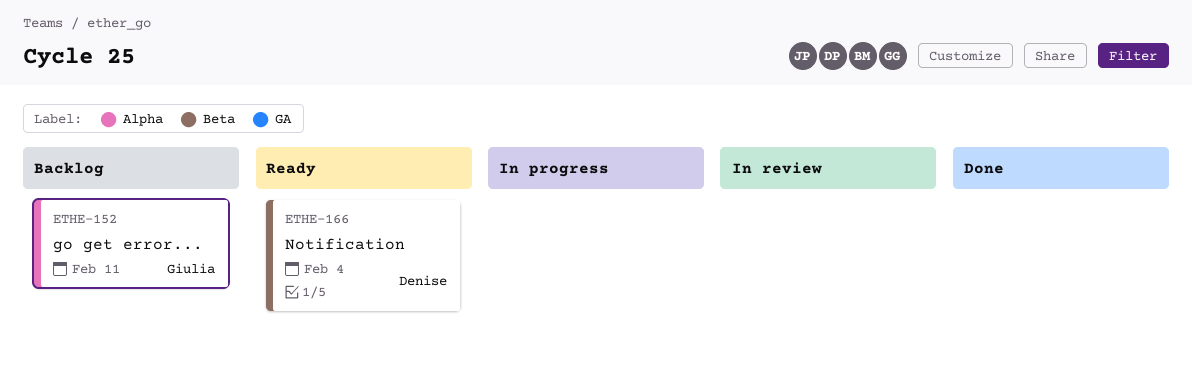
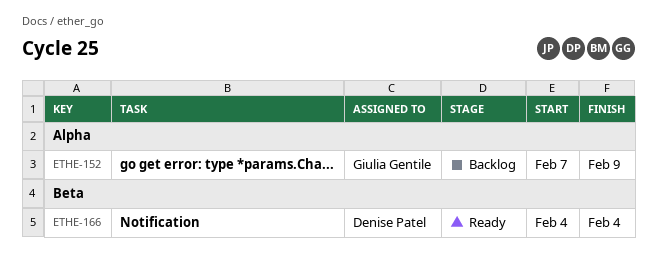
ETHE-152, due: Feb 11 -> Feb 9

